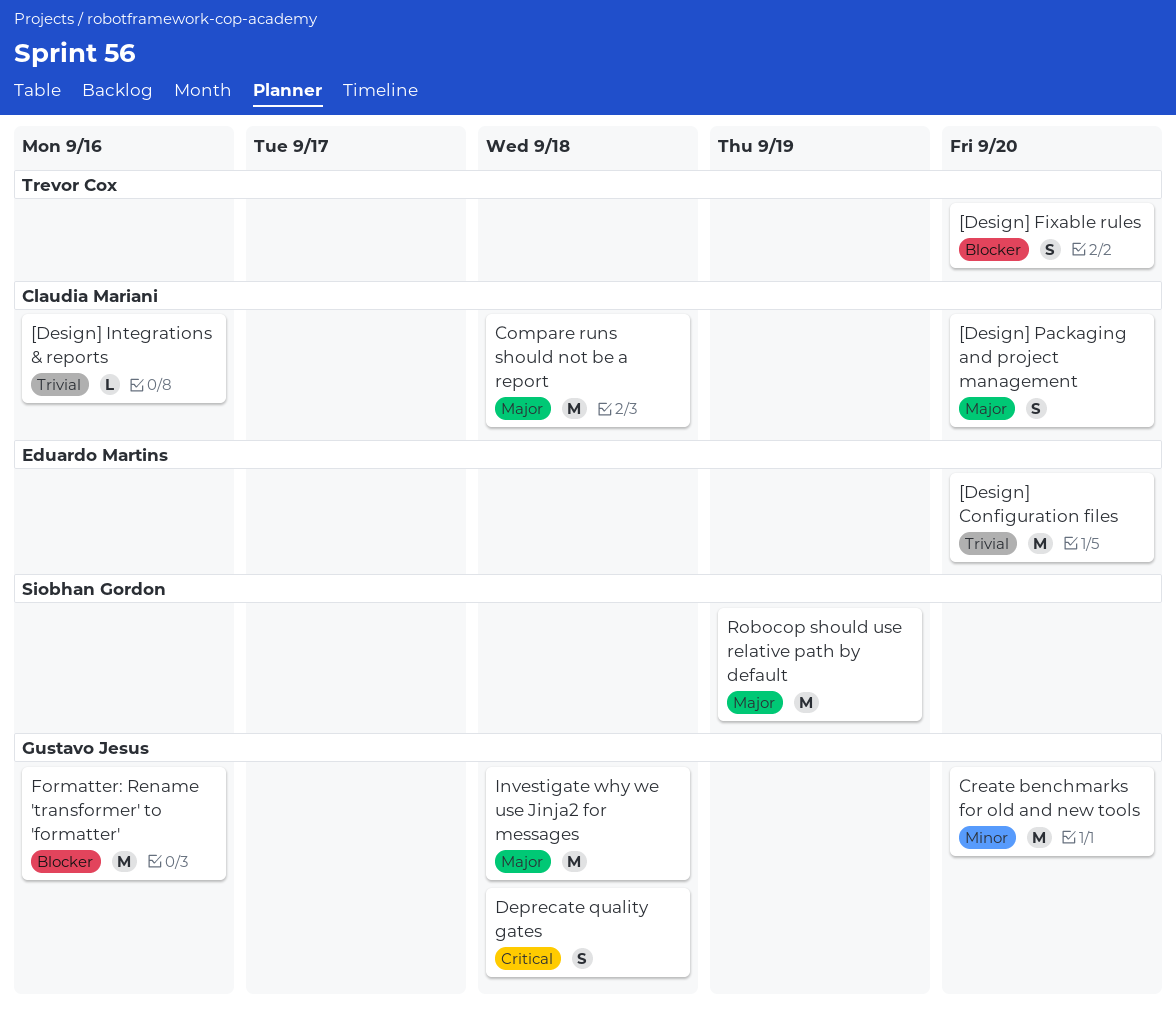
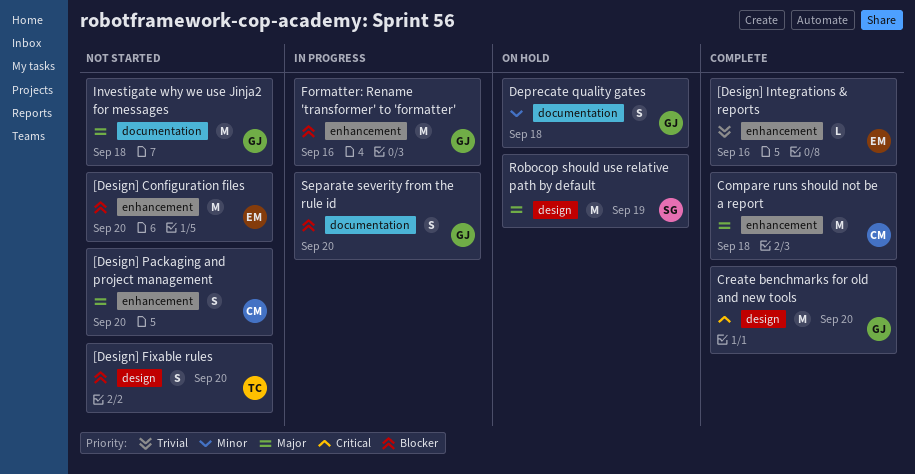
[Design] Configuration files, priority: Trivial -> Blocker
[Design] Integrations & reports, owner: Claudia Mariani -> Eduardo Martins
Create benchmarks for old and new tools, priority: Minor -> Critical
Deprecate quality gates, priority: Critical -> Minor
Separate severity from the rule id: none -> present

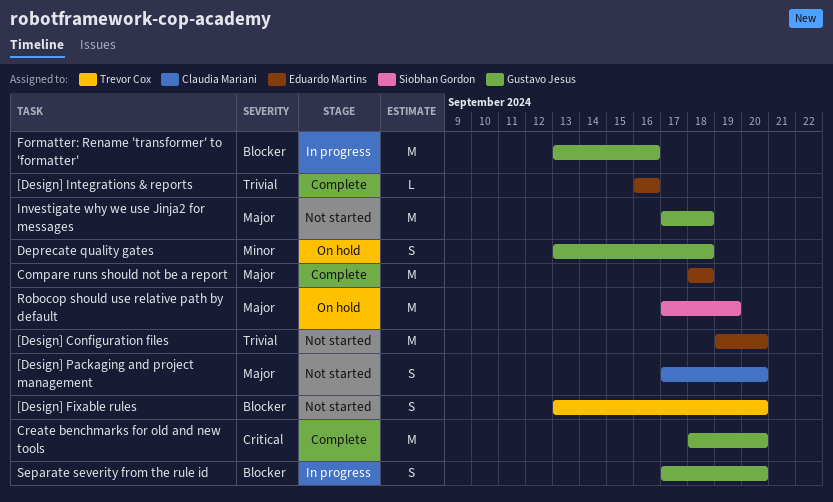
[Design] Configuration files, priority: Blocker -> Trivial
Compare runs should not be a report, owner: Claudia Mariani -> Eduardo Martins

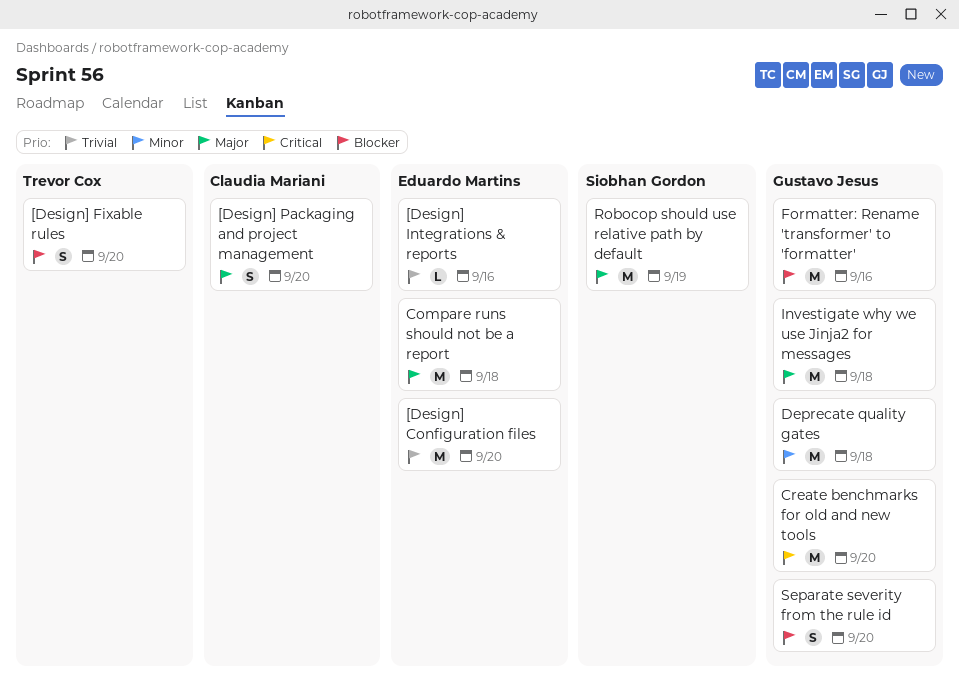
Deprecate quality gates, estimate: S -> M

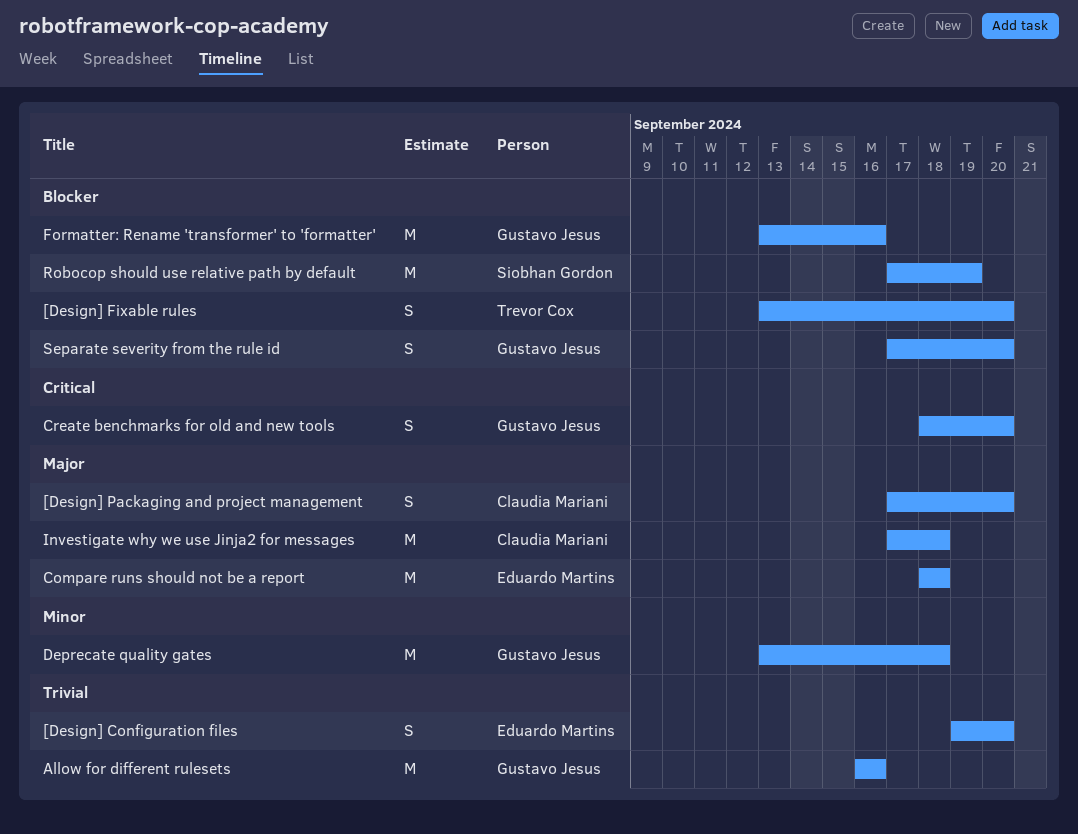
[Design] Configuration files, estimate: M -> S
[Design] Integrations & reports: present -> none
Allow for different rulesets: none -> present
Create benchmarks for old and new tools, estimate: M -> S
Investigate why we use Jinja2 for messages, owner: Gustavo Jesus -> Claudia Mariani
Robocop should use relative path by default, priority: Major -> Blocker

